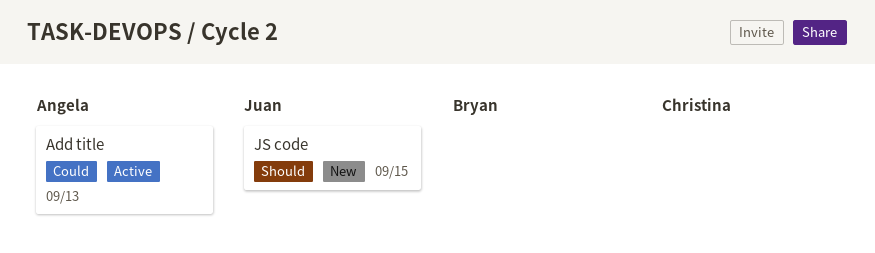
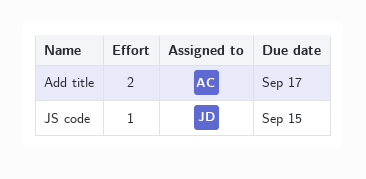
Add title, due: Sep 13 -> Sep 17

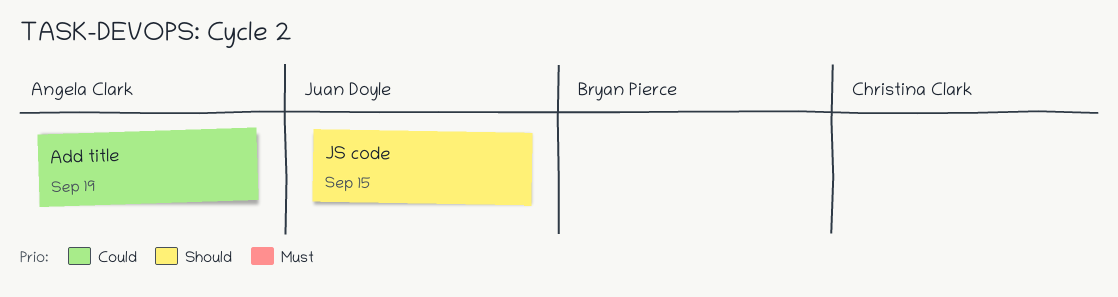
Add title, due: Sep 17 -> Sep 19

